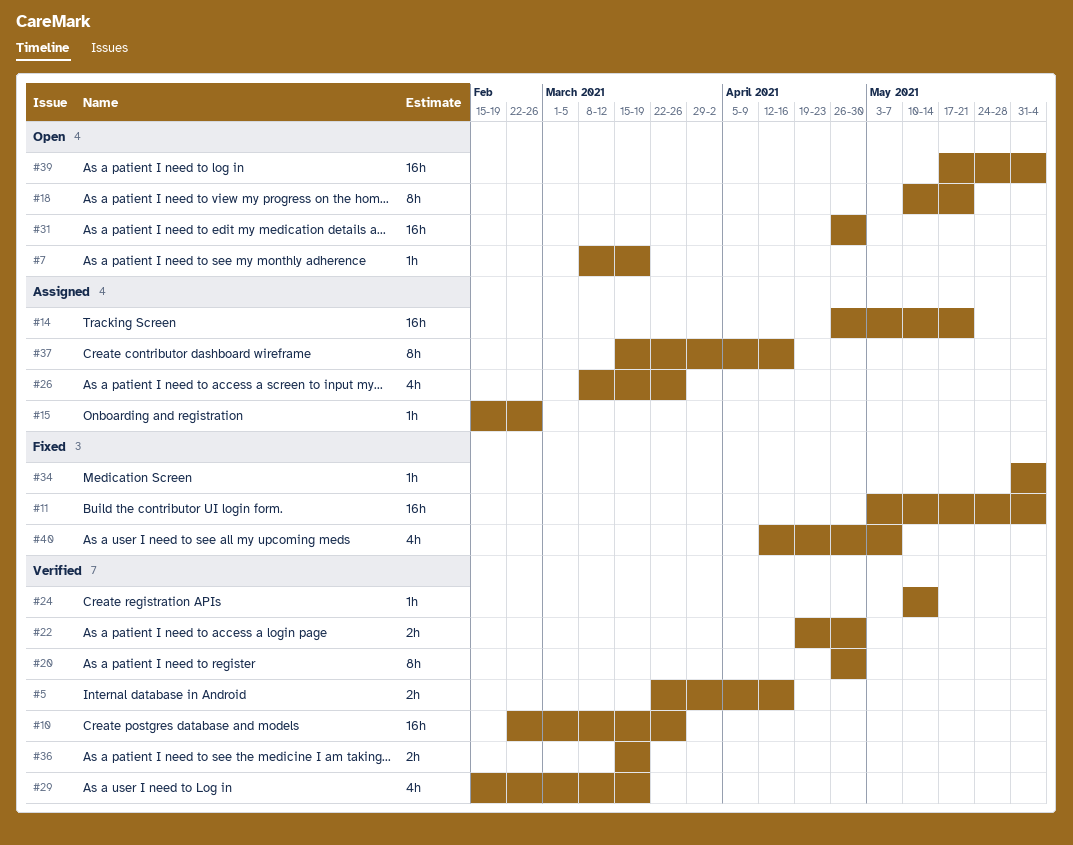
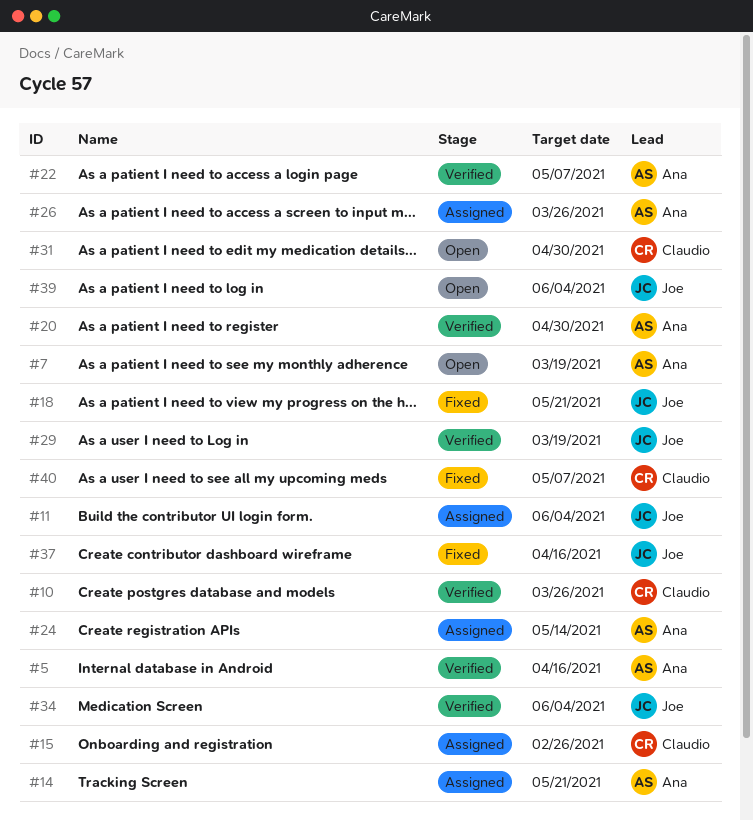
#11, status: Fixed -> Assigned
#18, status: Open -> Fixed
#22, due: Apr 30 -> May 7
#24, status: Verified -> Assigned
#34, status: Fixed -> Verified
#36: present -> none
#37, status: Assigned -> Fixed

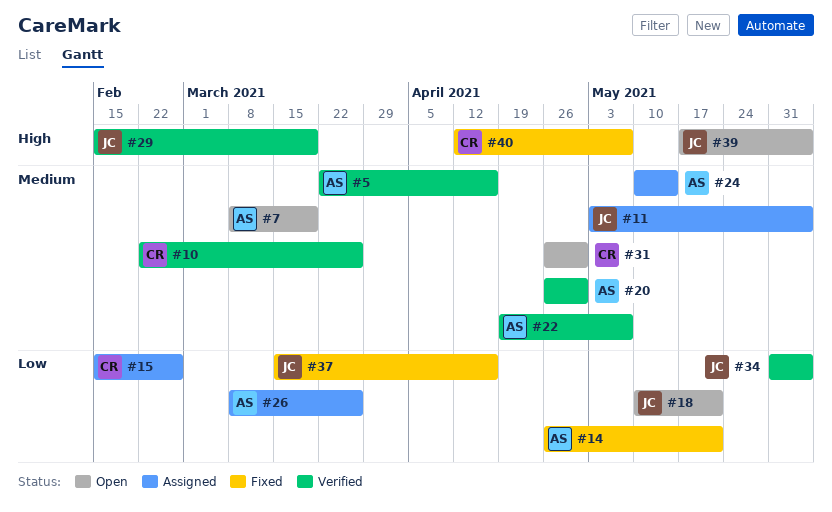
#14, status: Assigned -> Fixed
#18, status: Fixed -> Open

